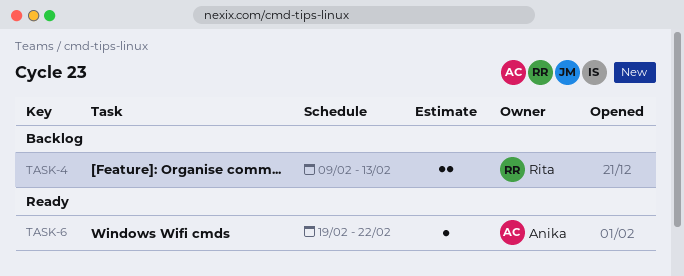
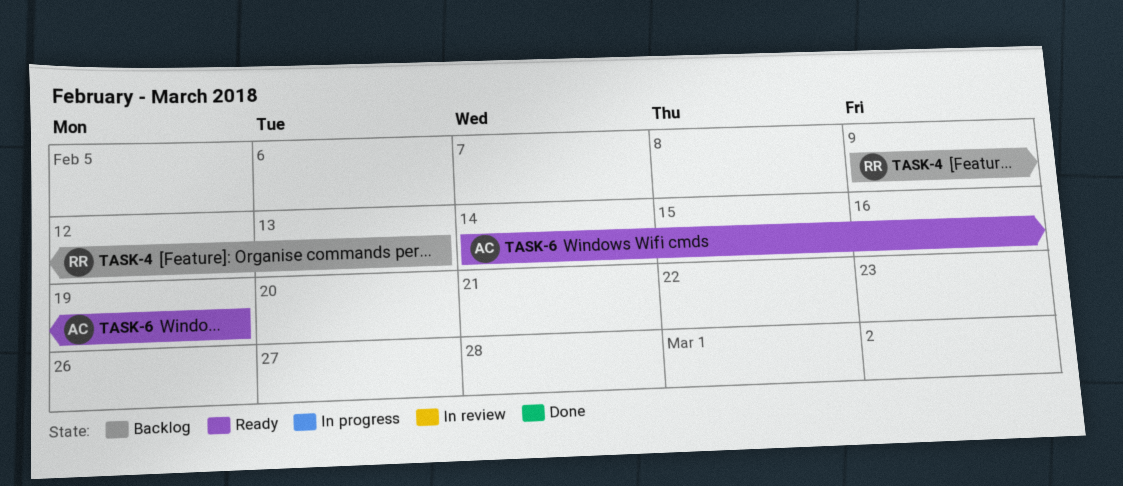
TASK-6, start: Feb 19 -> Feb 14
TASK-6, due: Feb 22 -> Feb 19

